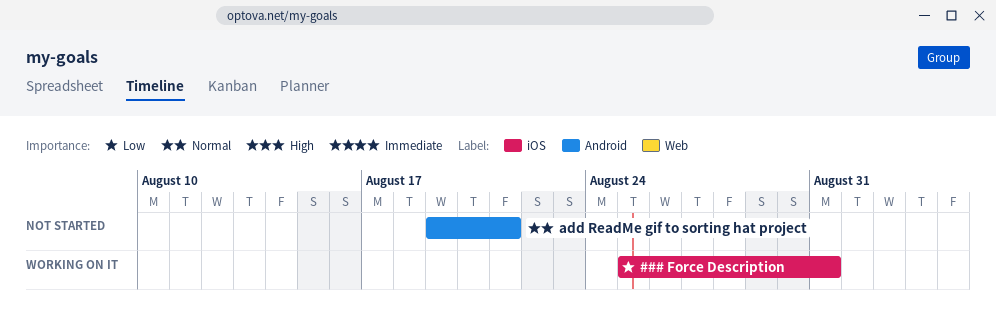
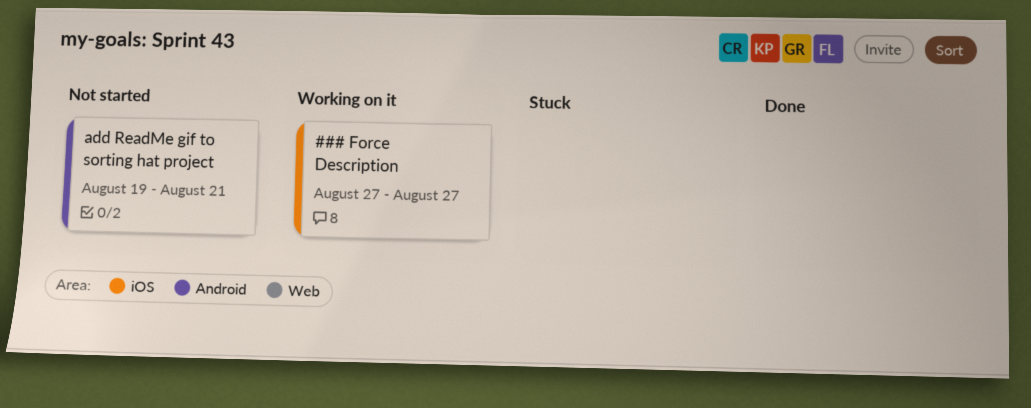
### Force Description, start: Aug 25 -> Aug 27
### Force Description, due: Aug 31 -> Aug 27

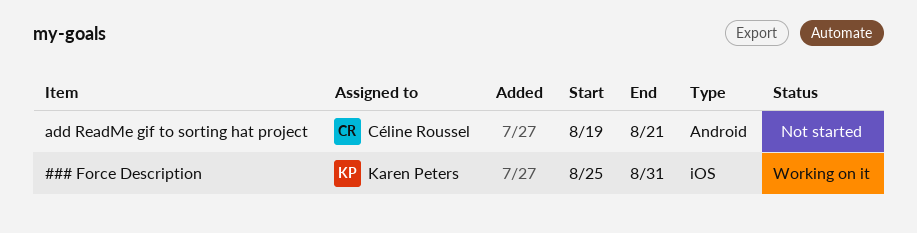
### Force Description, start: Aug 27 -> Aug 25
### Force Description, due: Aug 27 -> Aug 31

